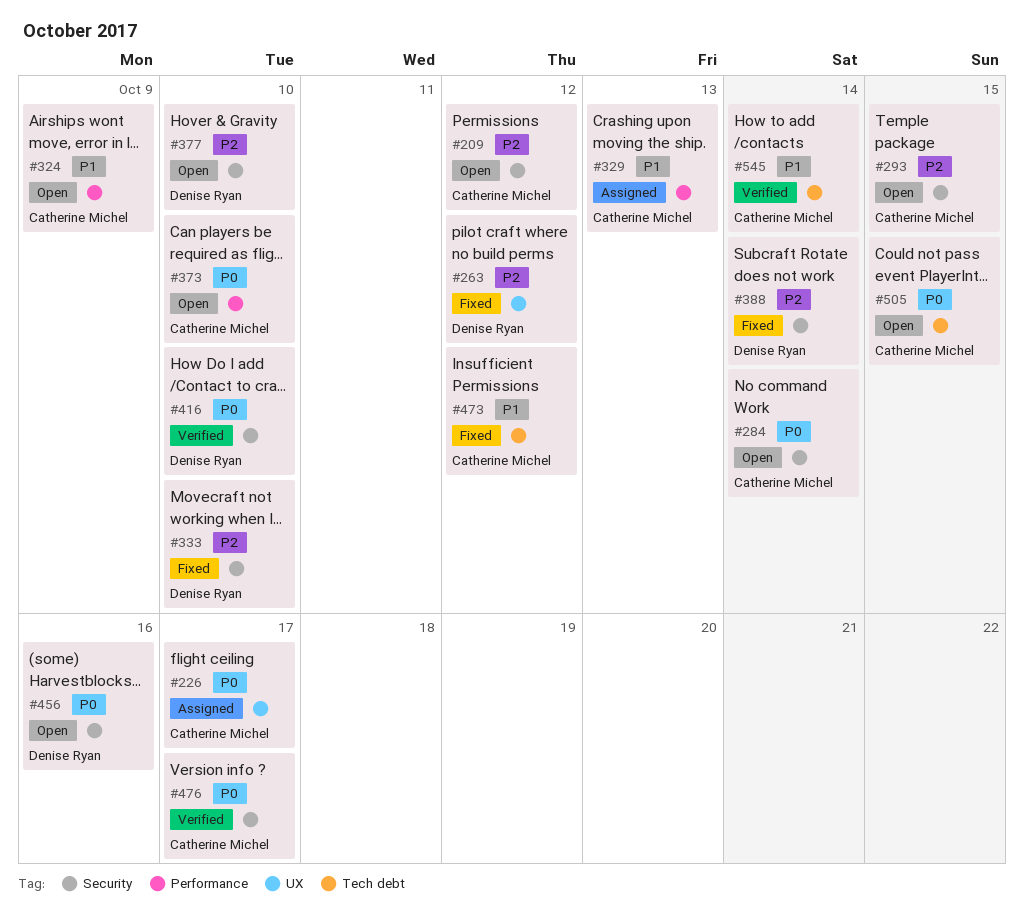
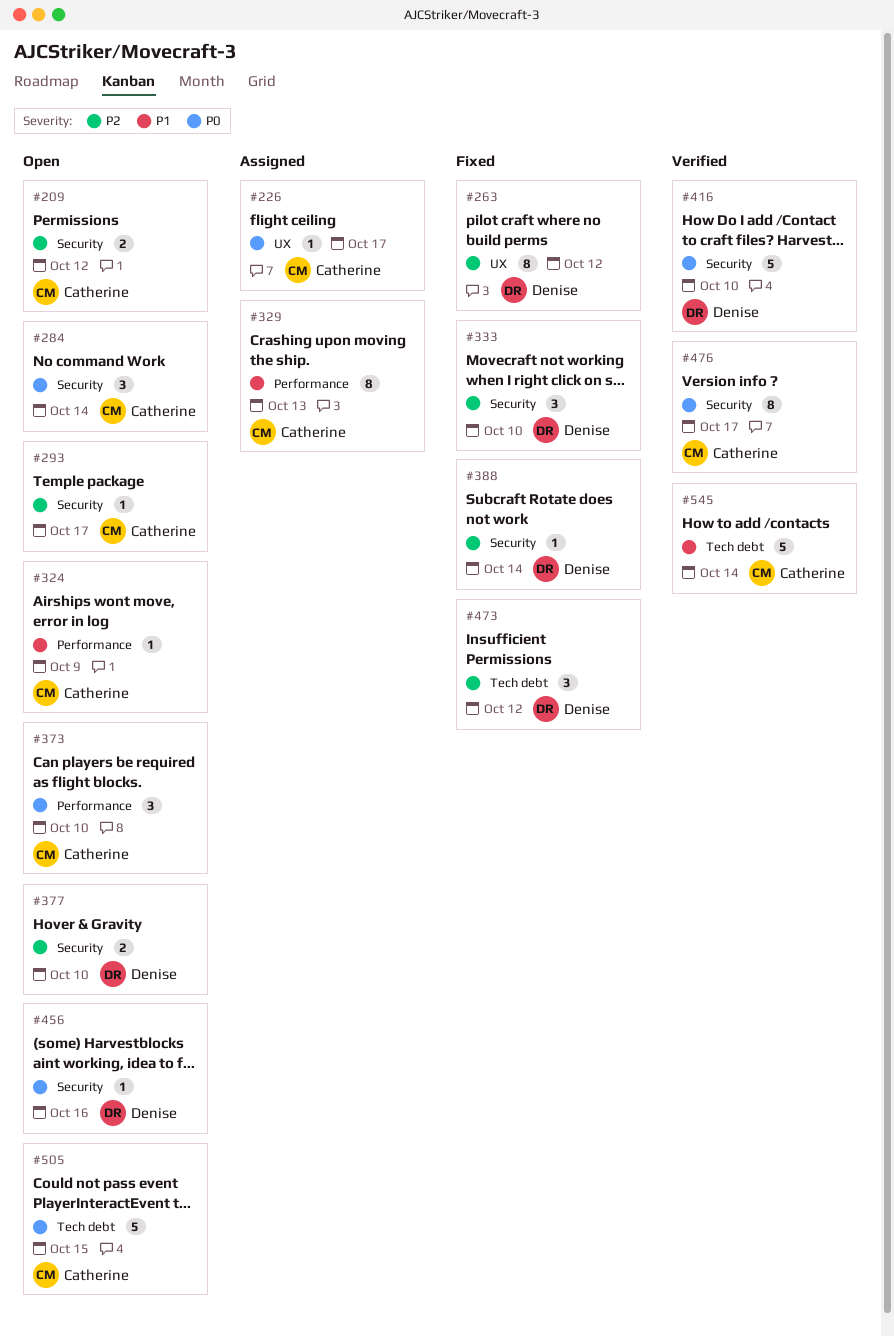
#293, due: Oct 15 -> Oct 17
#473, owner: Catherine Michel -> Denise Ryan
#473, priority: P1 -> P2

